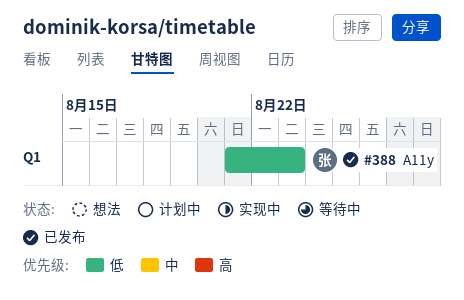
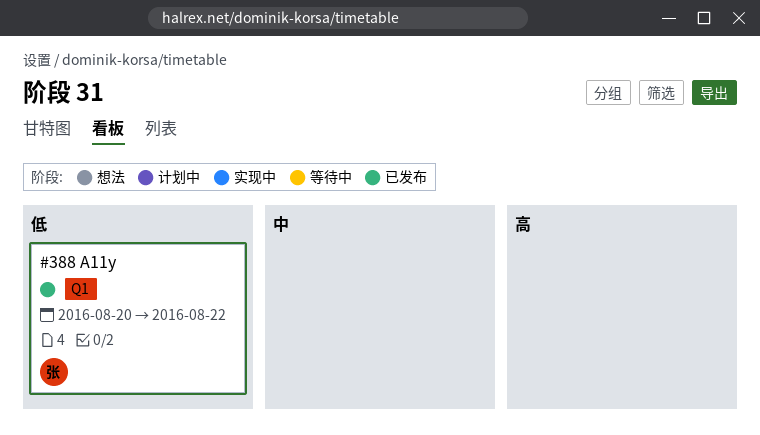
#388, start: Aug 21 -> Aug 20
#388, due: Aug 23 -> Aug 22

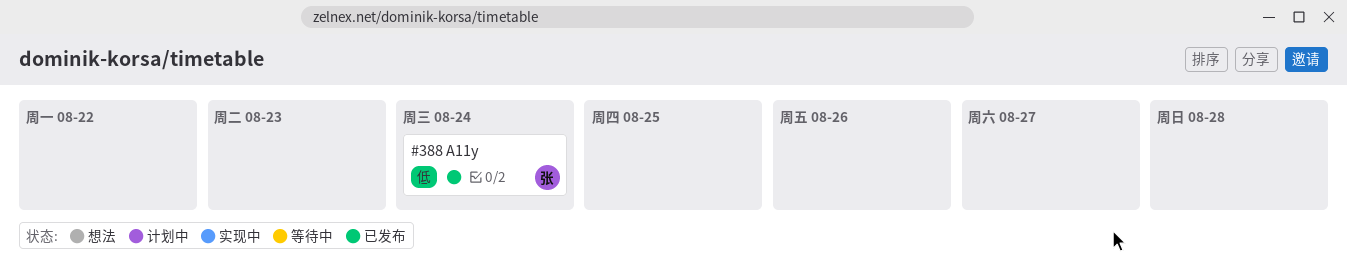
#388, due: Aug 22 -> Aug 24

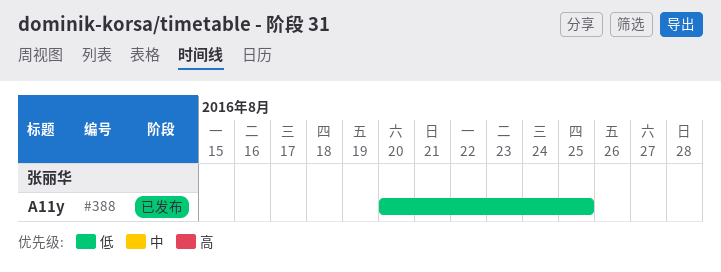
#388, due: Aug 24 -> Aug 25

